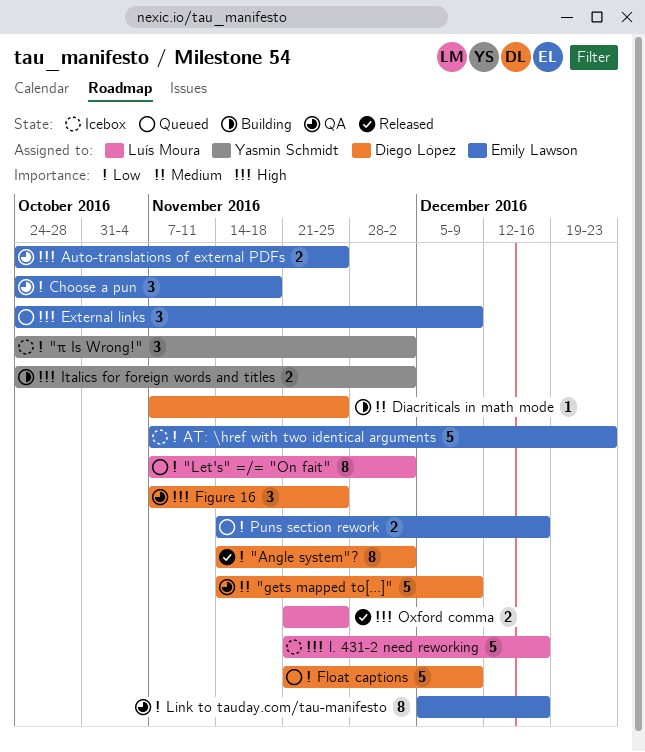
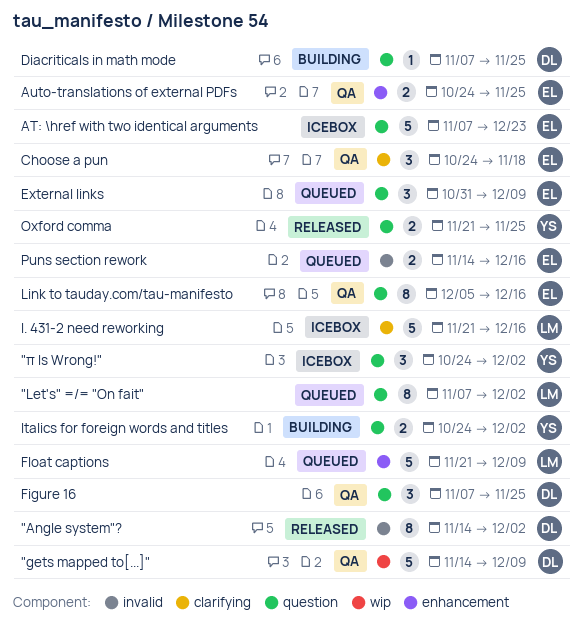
External links, start: Oct 24 -> Oct 31
Float captions, owner: Diego López -> Luís Moura
Oxford comma, owner: Luís Moura -> Yasmin Schmidt

